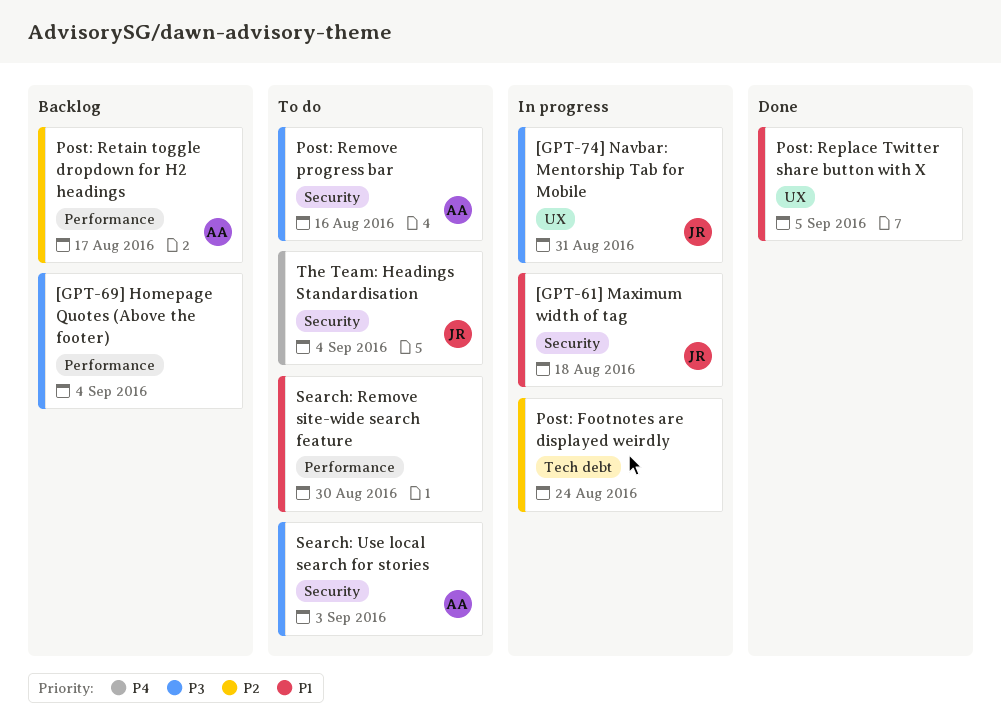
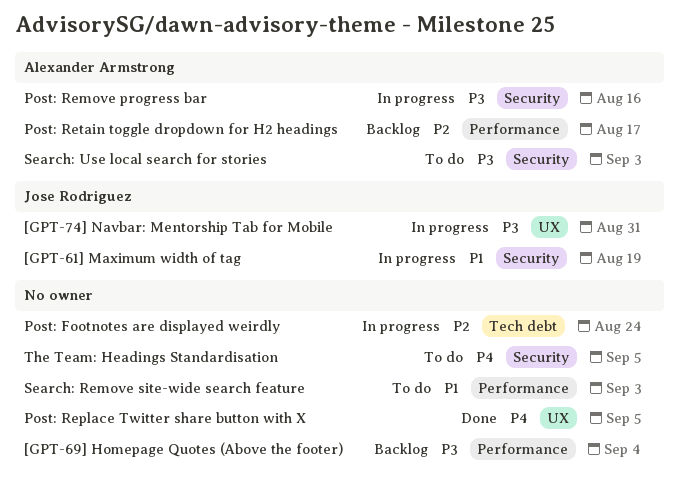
[GPT-61] Maximum width of tag, due: Aug 18 -> Aug 19
Post: Remove progress bar, status: To do -> In progress
Post: Replace Twitter share button with X, priority: P1 -> P4
Search: Remove site-wide search feature, due: Aug 30 -> Sep 3
The Team: Headings Standardisation, owner: Jose Rodriguez -> none
The Team: Headings Standardisation, due: Sep 4 -> Sep 5

